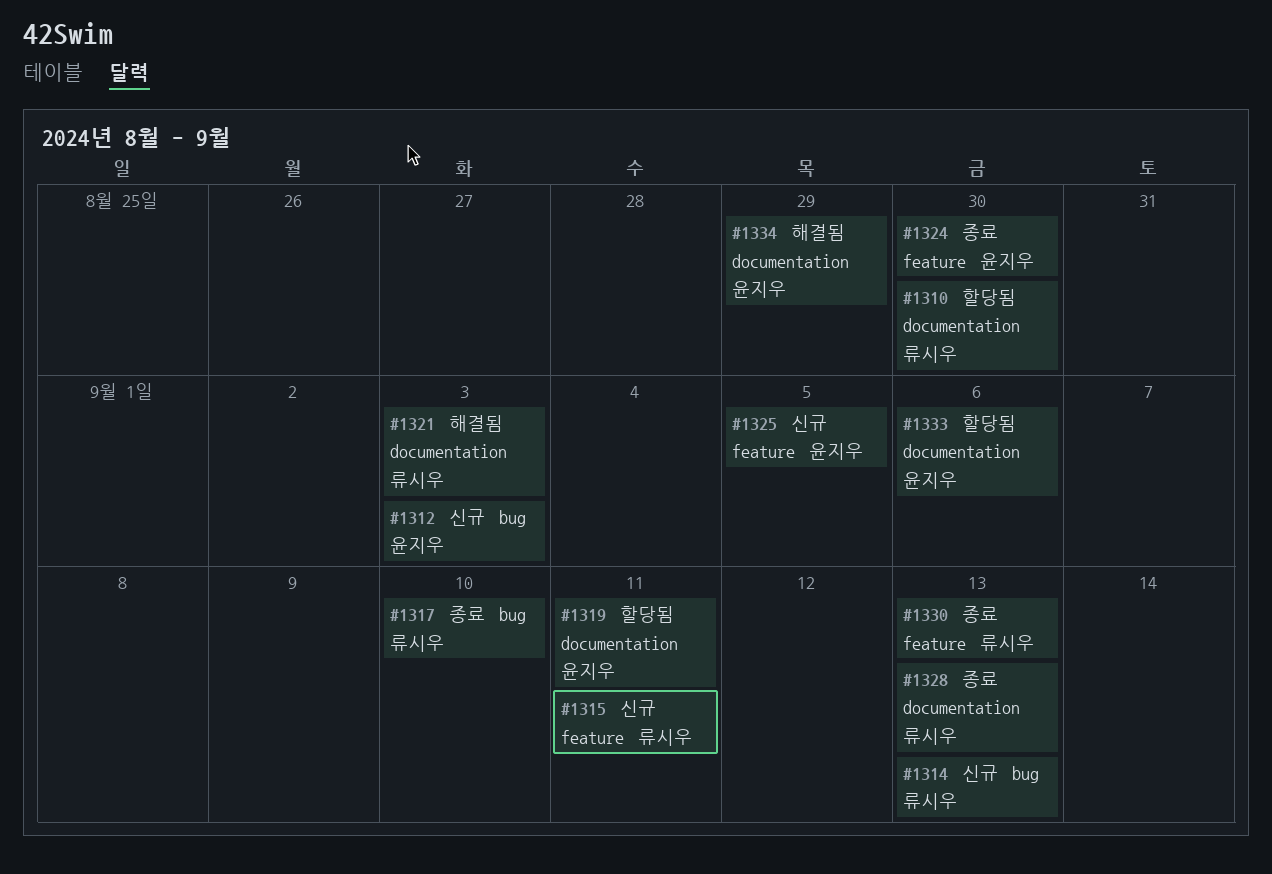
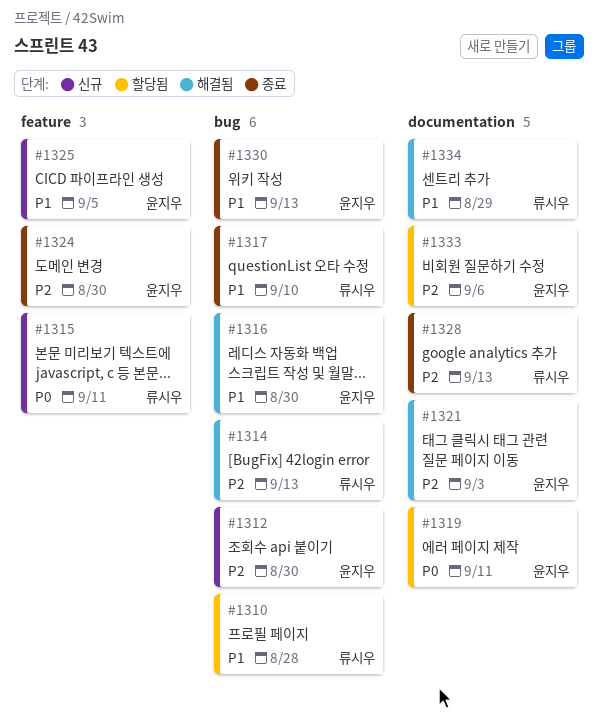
#1310, label: documentation -> bug
#1310, due: Aug 30 -> Aug 28
#1312, due: Sep 3 -> Aug 30
#1314, status: 신규 -> 해결됨
#1316: none -> present
#1321, owner: 류시우 -> 윤지우
#1330, owner: 류시우 -> 윤지우
#1330, label: feature -> bug
#1334, owner: 윤지우 -> 류시우

